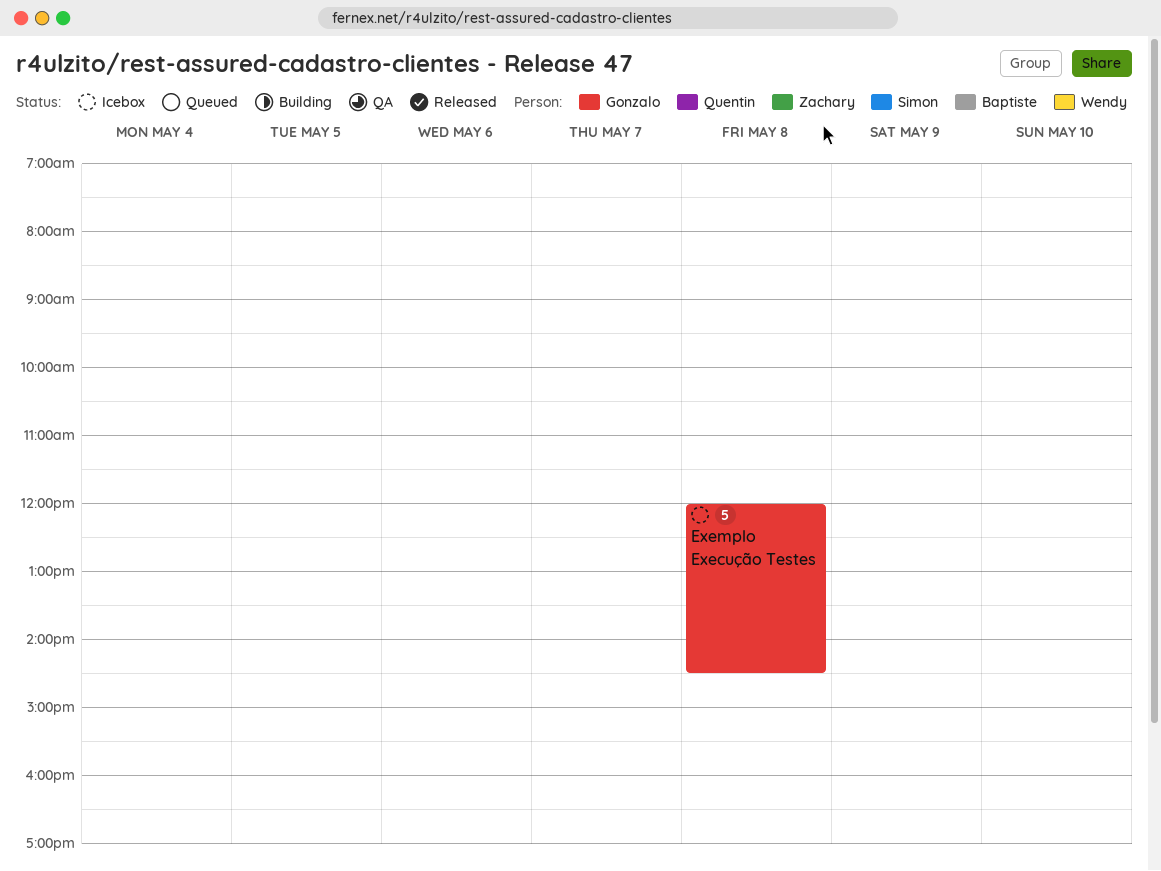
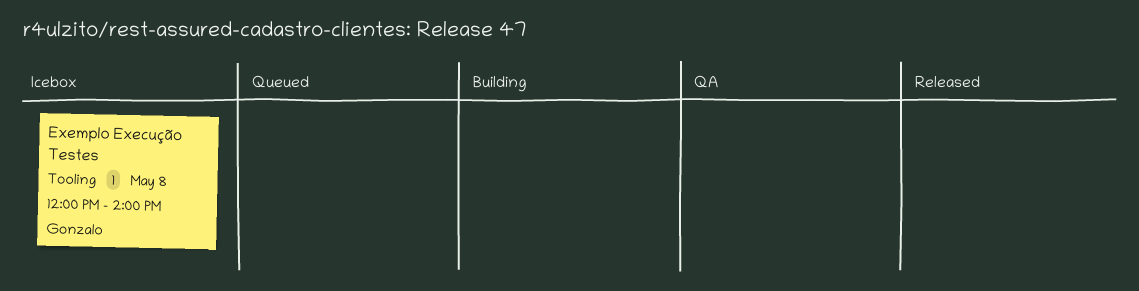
Exemplo Execução Testes, estimate: 5 -> 1
Exemplo Execução Testes, ends: 14:30 -> 14:00

